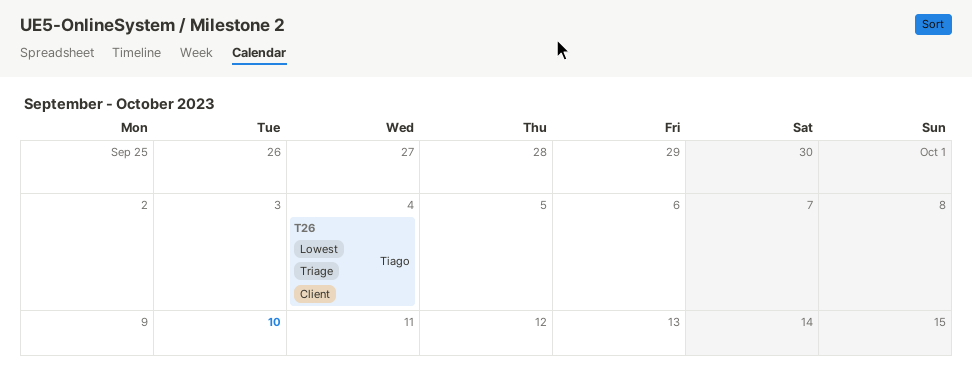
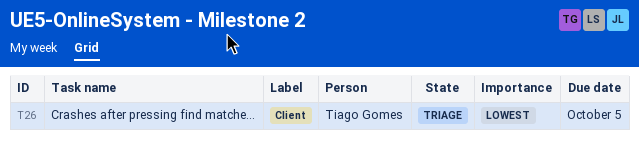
T26, due: Oct 4 -> Oct 5

